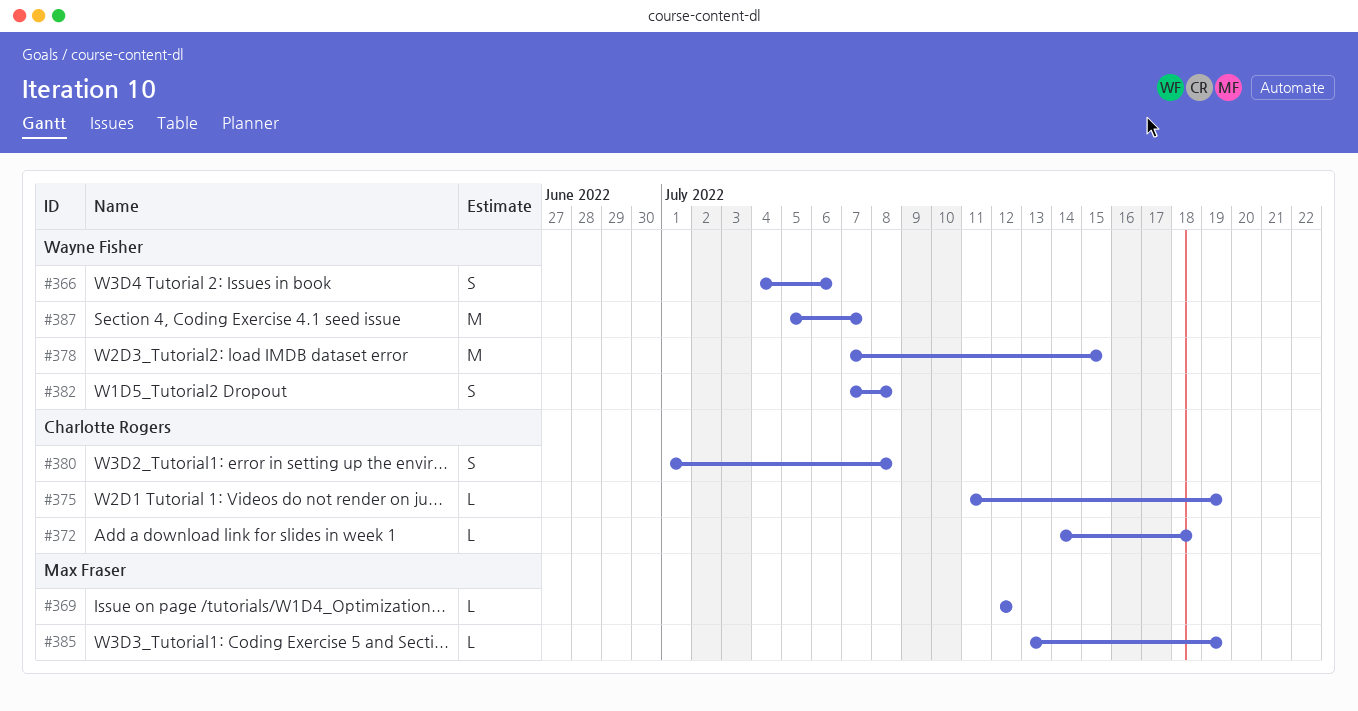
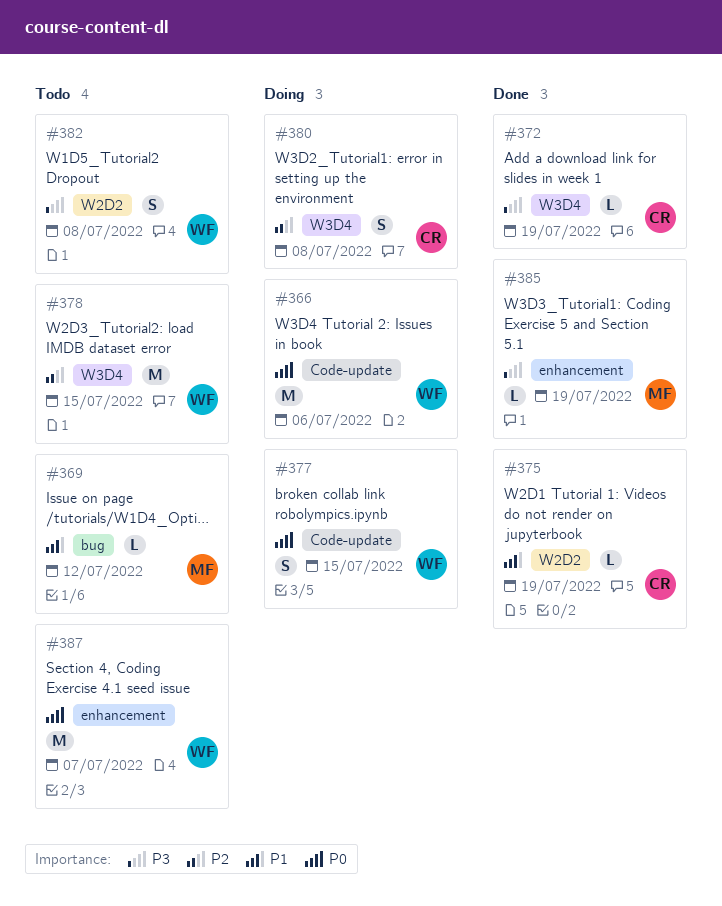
#366, estimate: S -> M
#372, due: Jul 18 -> Jul 19
#377: none -> present

